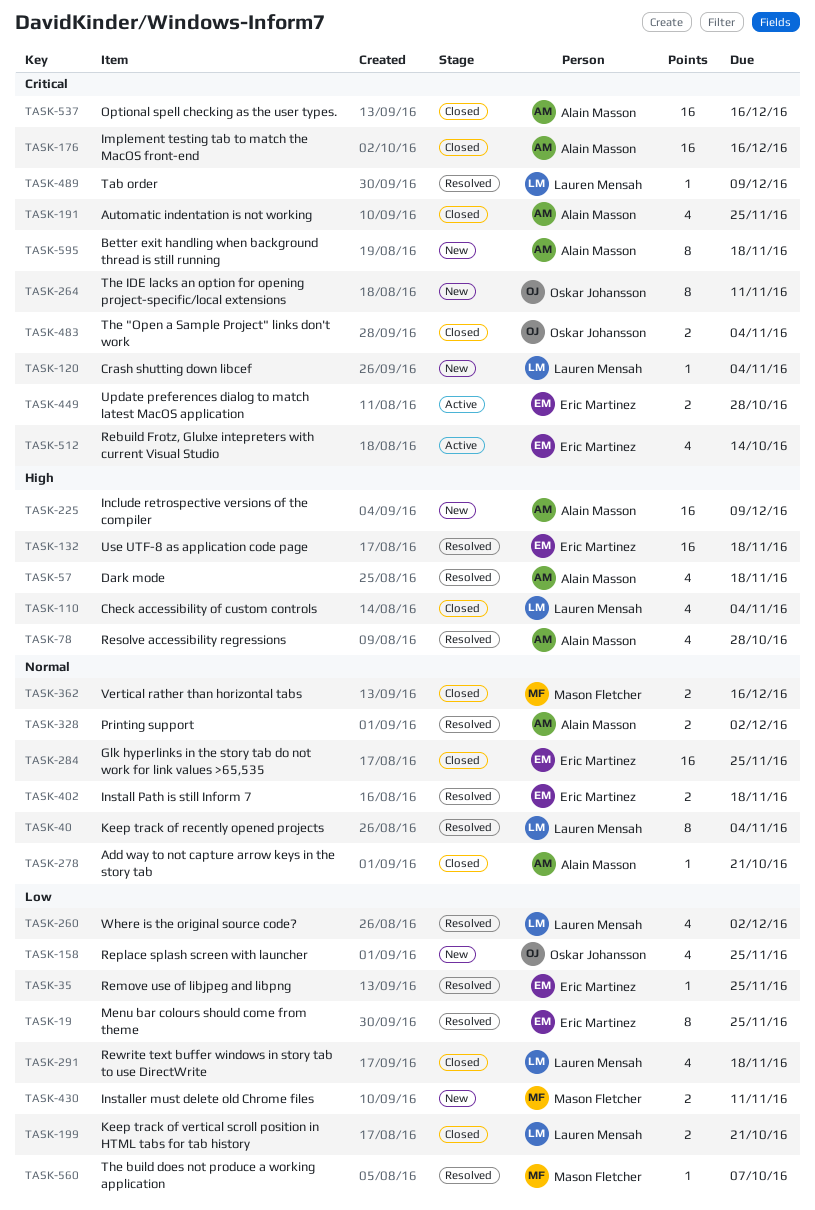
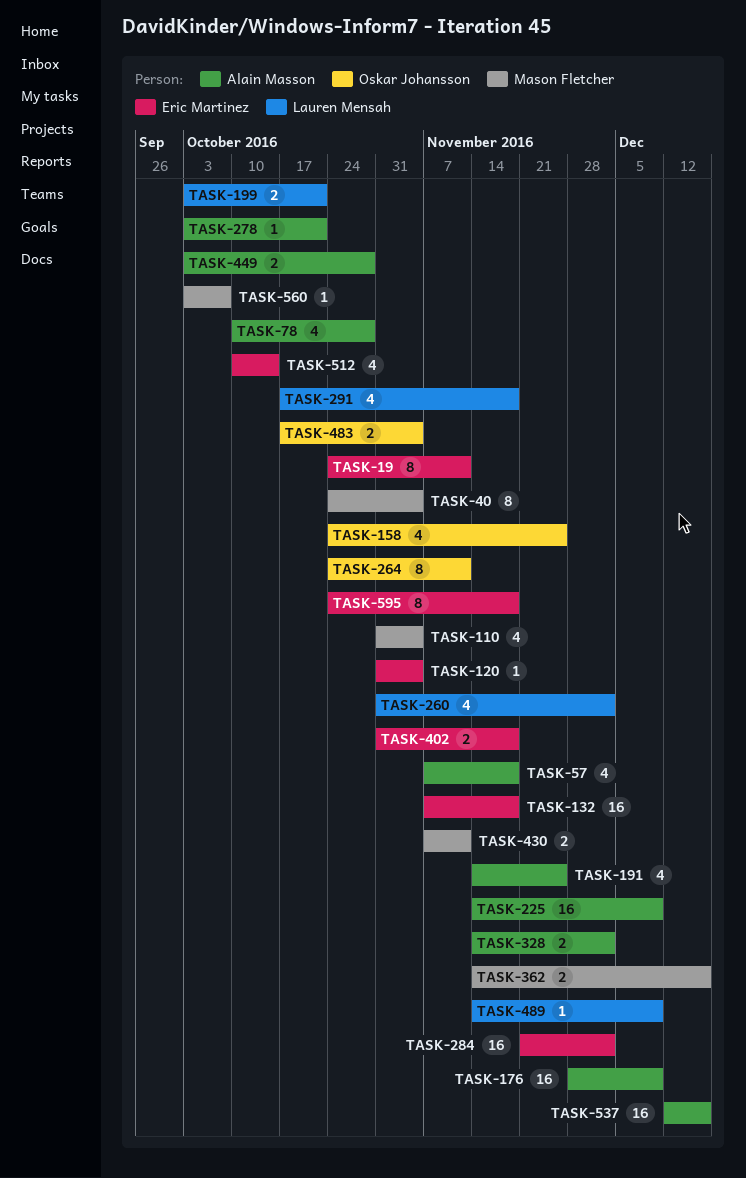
TASK-19, due: Nov 25 -> Nov 11
TASK-35: present -> none
TASK-40, owner: Lauren Mensah -> Mason Fletcher
TASK-110, owner: Lauren Mensah -> Mason Fletcher
TASK-120, owner: Lauren Mensah -> Eric Martinez
TASK-176, due: Dec 16 -> Dec 9
TASK-284, due: Nov 25 -> Dec 2
TASK-449, owner: Eric Martinez -> Alain Masson
TASK-595, owner: Alain Masson -> Eric Martinez

